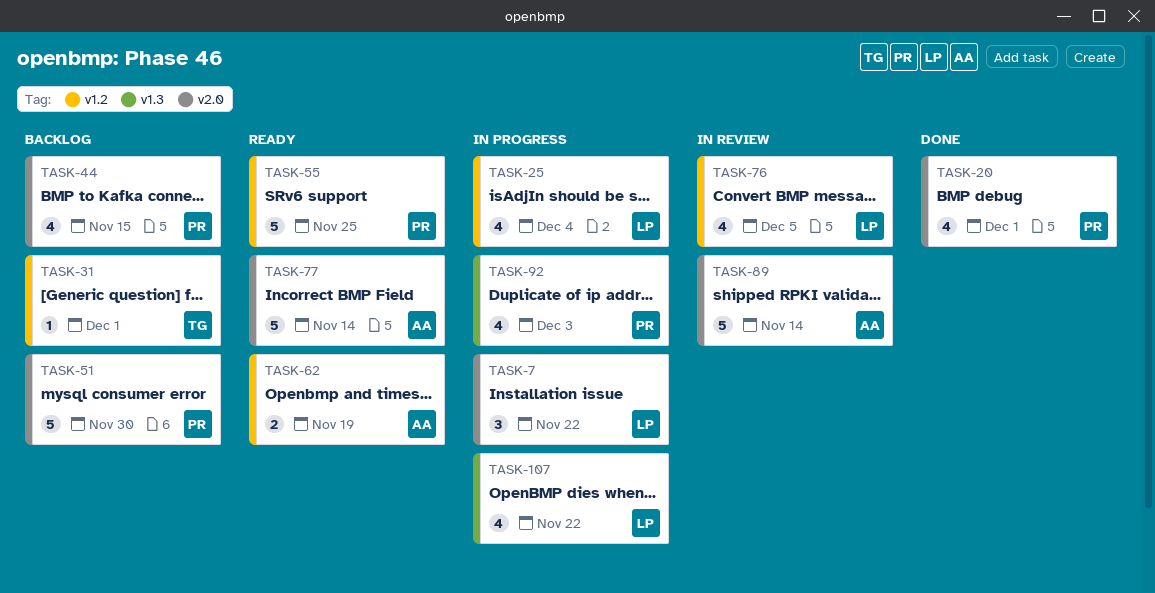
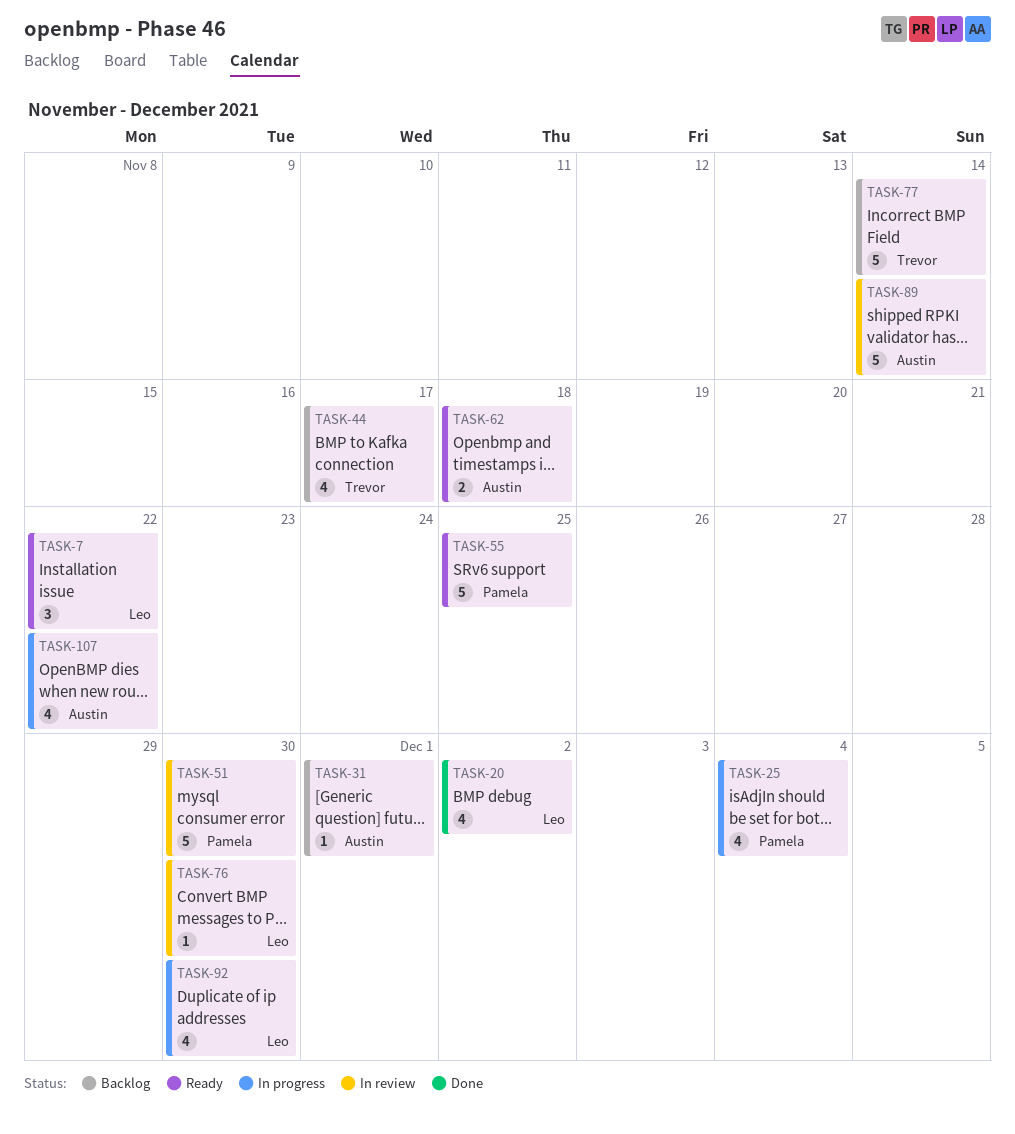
TASK-7, status: In progress -> Ready
TASK-20, owner: Pamela -> Leo
TASK-20, due: Dec 1 -> Dec 2
TASK-25, owner: Leo -> Pamela
TASK-31, owner: Trevor -> Austin
TASK-44, owner: Pamela -> Trevor
TASK-44, due: Nov 15 -> Nov 17
TASK-51, status: Backlog -> In review
TASK-62, due: Nov 19 -> Nov 18
TASK-76, estimate: 4 -> 1
TASK-76, due: Dec 5 -> Nov 30
TASK-77, status: Ready -> Backlog
TASK-77, owner: Austin -> Trevor
TASK-92, owner: Pamela -> Leo
TASK-92, due: Dec 3 -> Nov 30
TASK-107, owner: Leo -> Austin

